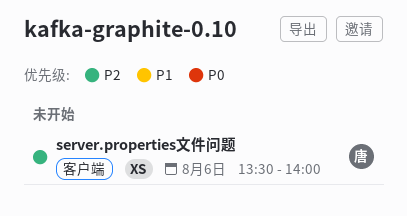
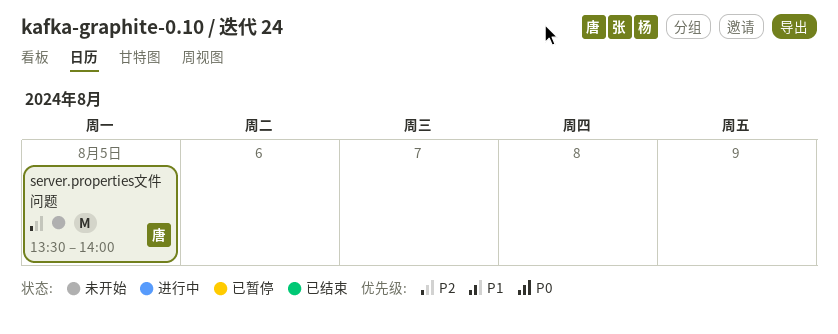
server.properties文件问题, estimate: XS -> M
server.properties文件问题, day: Aug 6 -> Aug 5

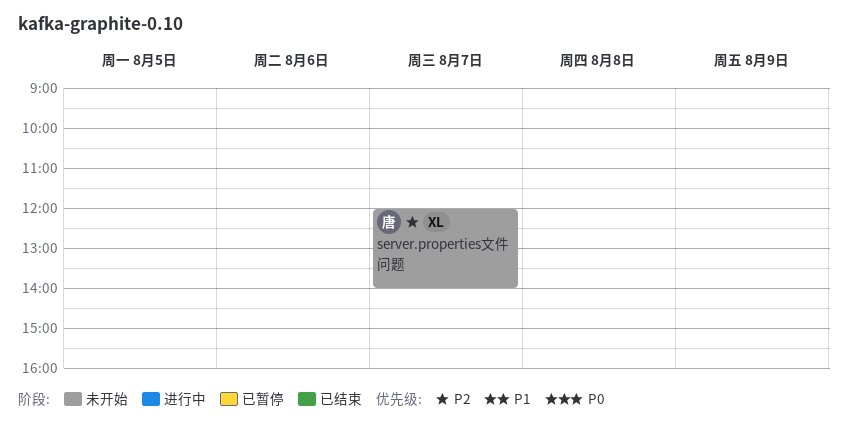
server.properties文件问题, estimate: M -> XL
server.properties文件问题, day: Aug 5 -> Aug 7
server.properties文件问题, begins: 13:30 -> 12:00

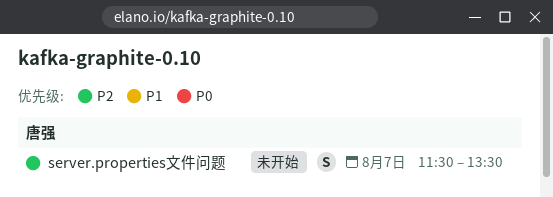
server.properties文件问题, estimate: XL -> S
server.properties文件问题, begins: 12:00 -> 11:30
server.properties文件问题, ends: 14:00 -> 13:30

